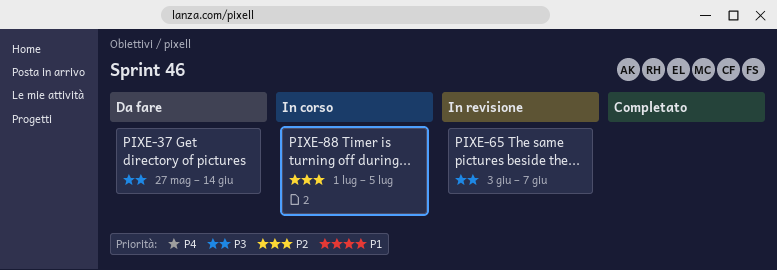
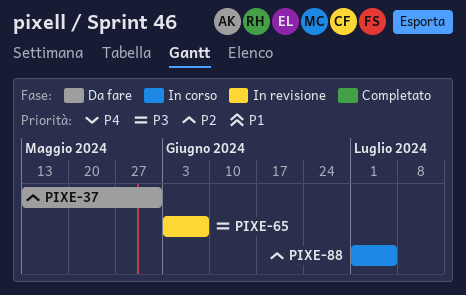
PIXE-37, priority: P3 -> P2
PIXE-37, start: May 27 -> May 13
PIXE-37, due: Jun 14 -> May 31

